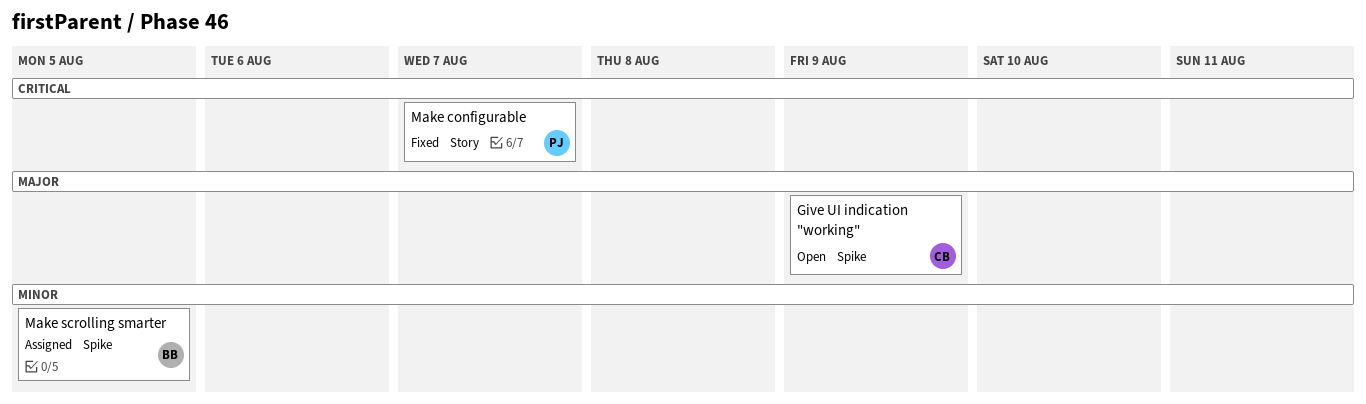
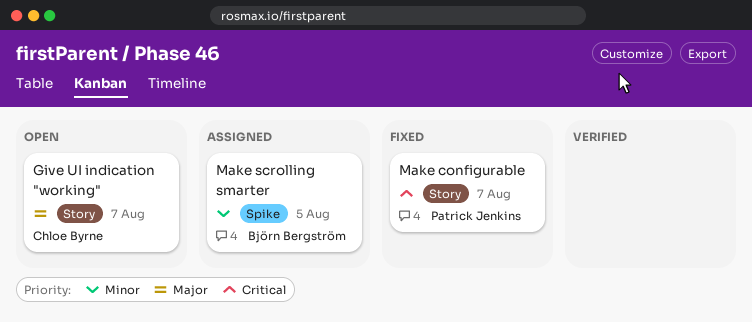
Give UI indication "working", label: Spike -> Story
Give UI indication "working", due: Aug 9 -> Aug 7

